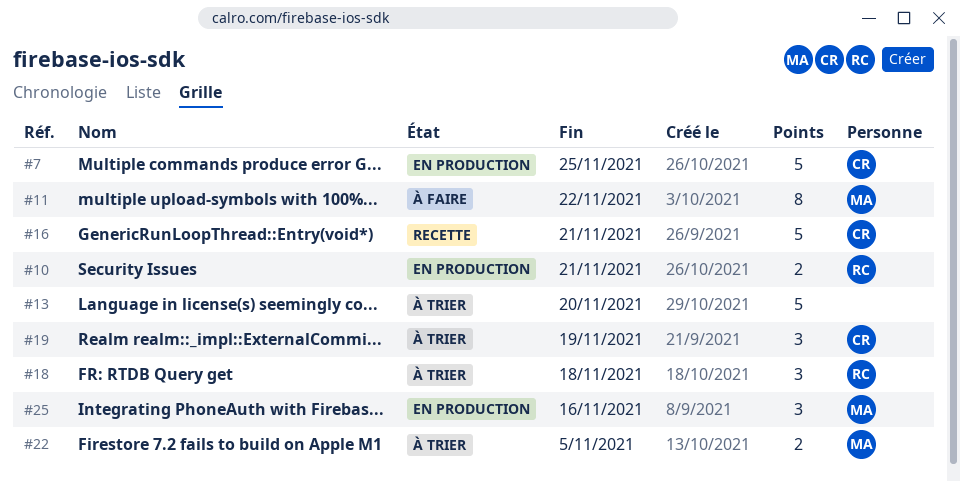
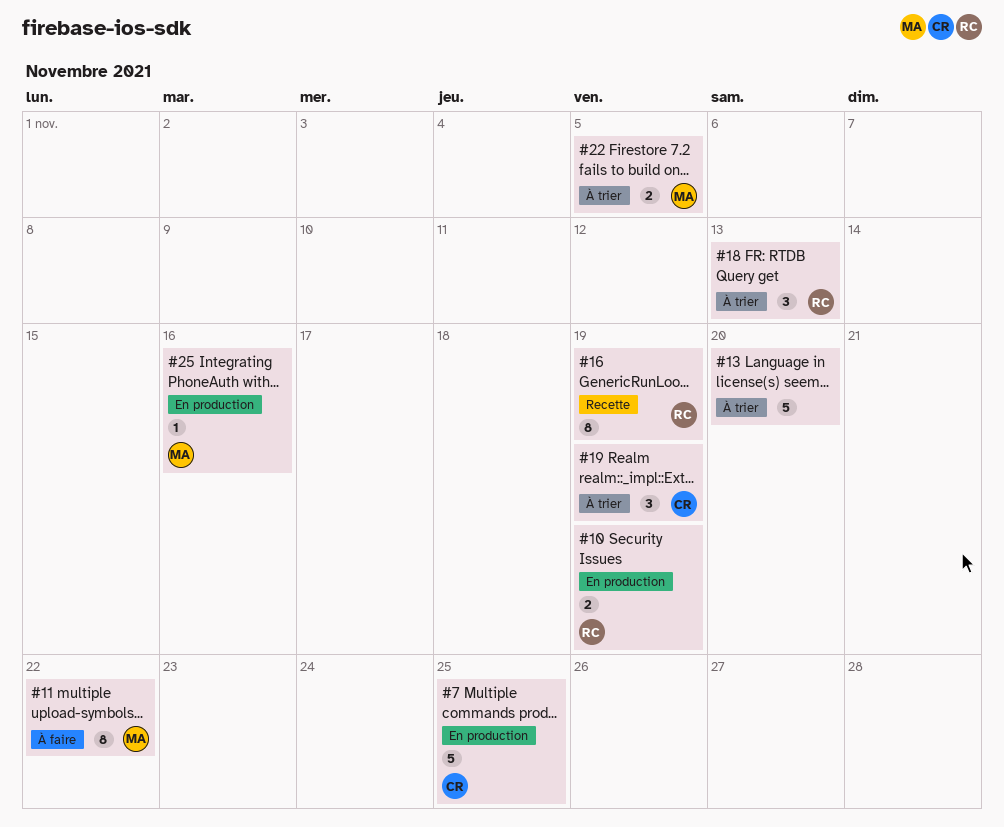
#10, due: Nov 21 -> Nov 19
#16, owner: CR -> RC
#16, estimate: 5 -> 8
#16, due: Nov 21 -> Nov 19
#18, due: Nov 18 -> Nov 13
#25, estimate: 3 -> 1

